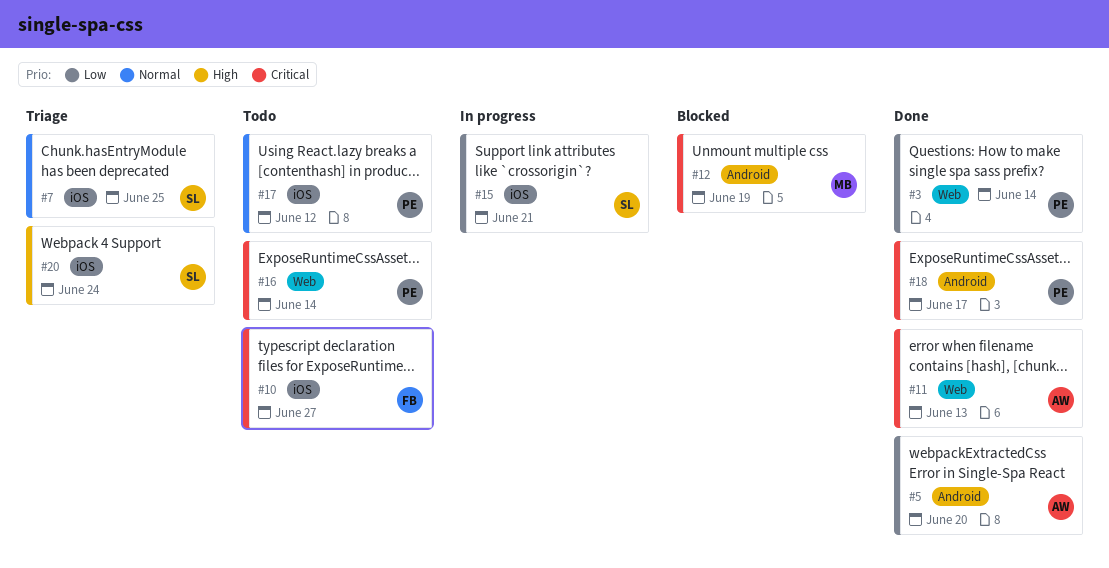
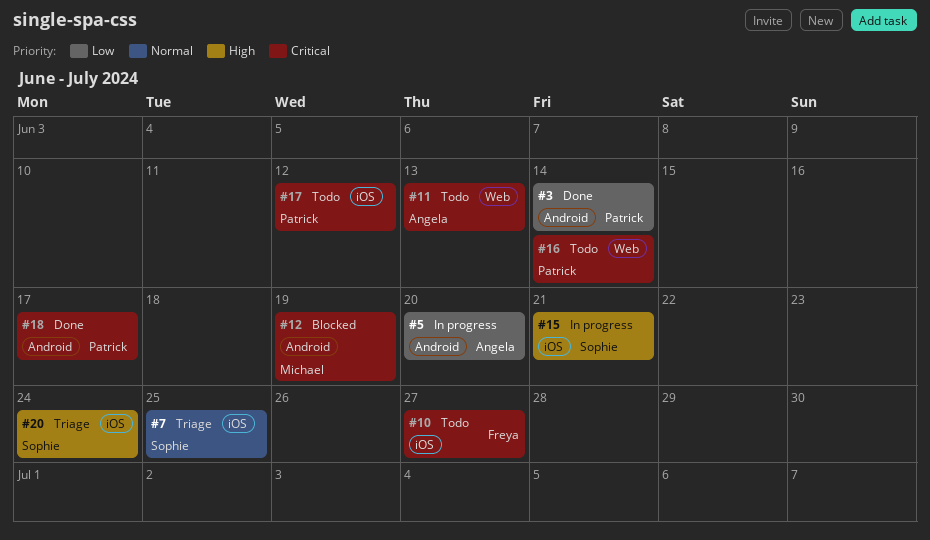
#3, label: Web -> Android
#5, status: Done -> In progress
#11, status: Done -> Todo
#15, priority: Low -> High
#17, priority: Normal -> Critical

